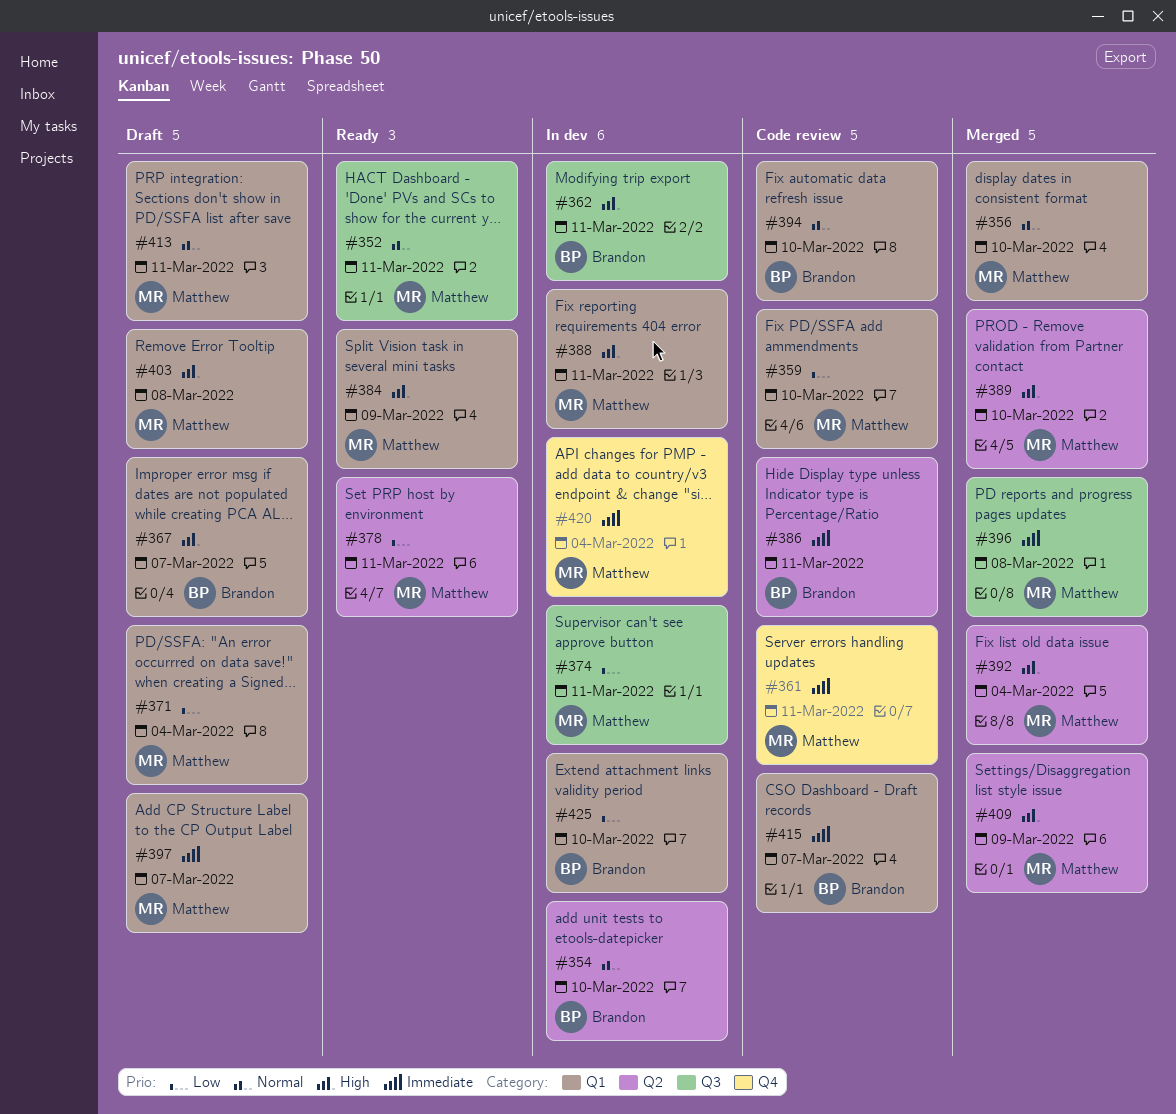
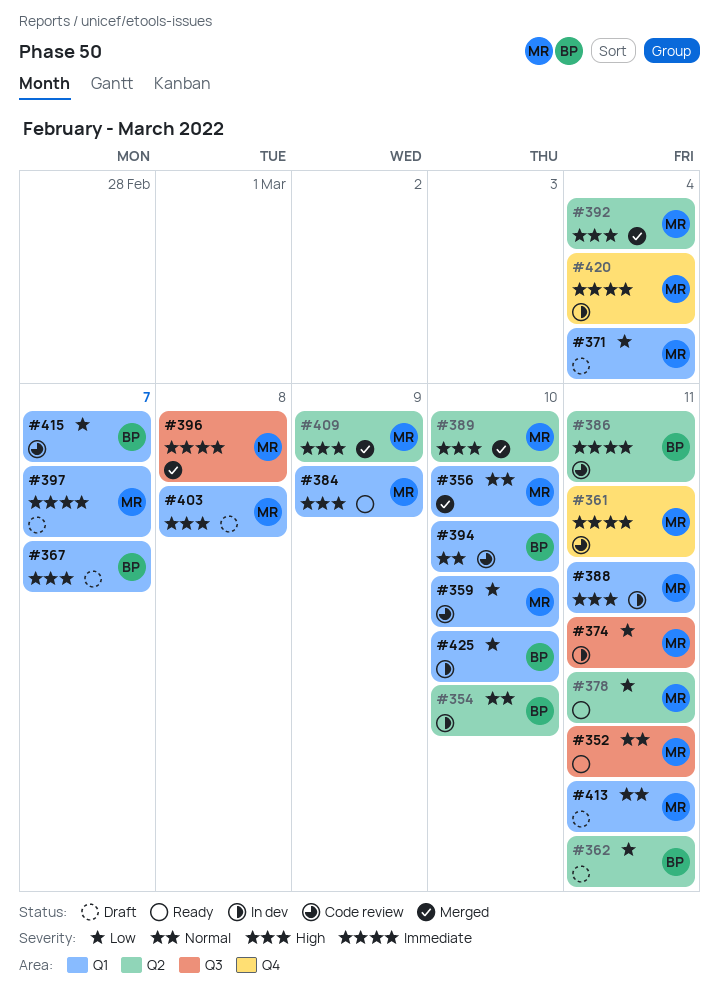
#362, status: In dev -> Draft
#362, priority: High -> Low
#362, label: Q3 -> Q2
#415, priority: Immediate -> Low

